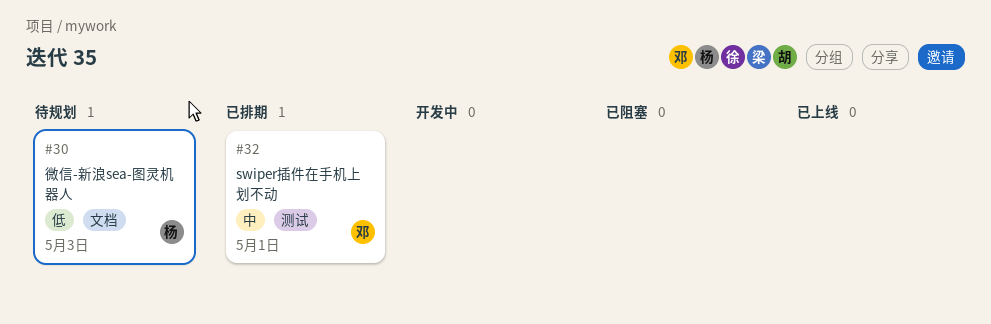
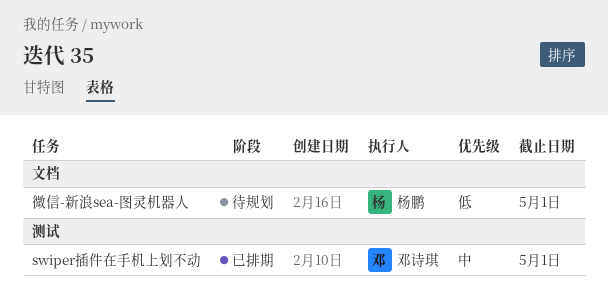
微信-新浪sea-图灵机器人, due: May 3 -> May 1

